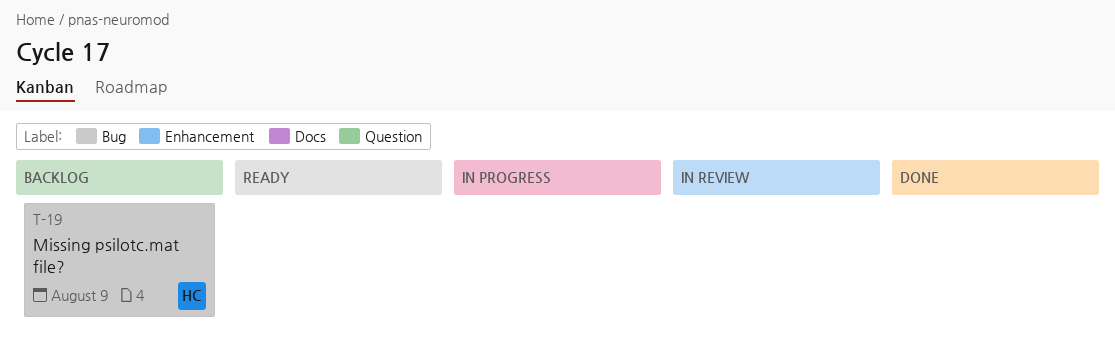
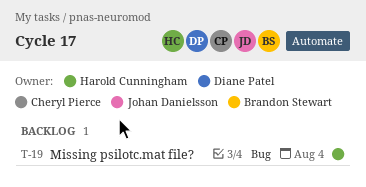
T-19, due: Aug 9 -> Aug 4

